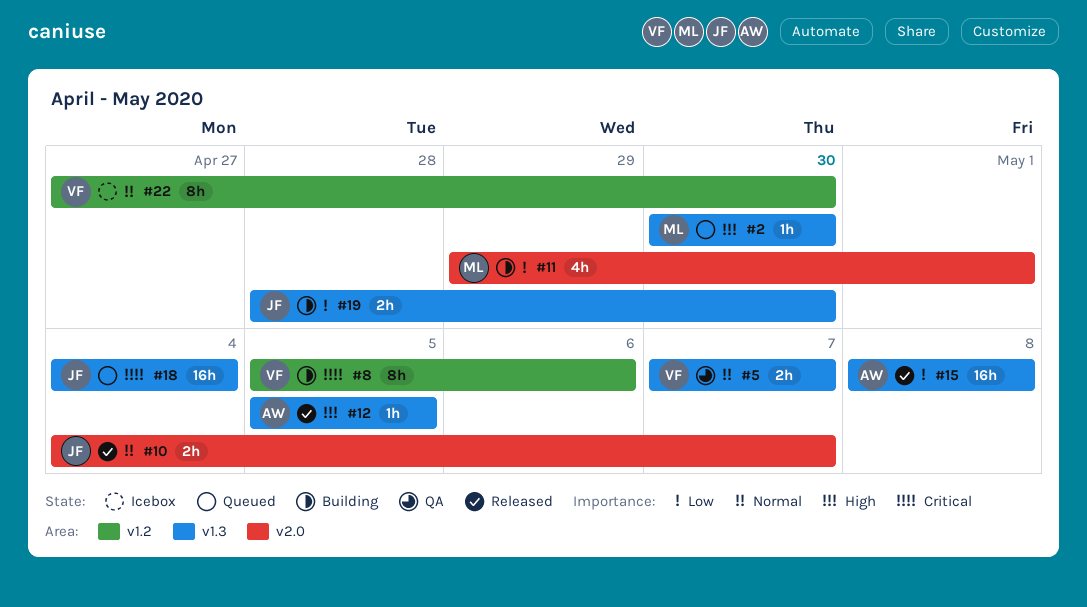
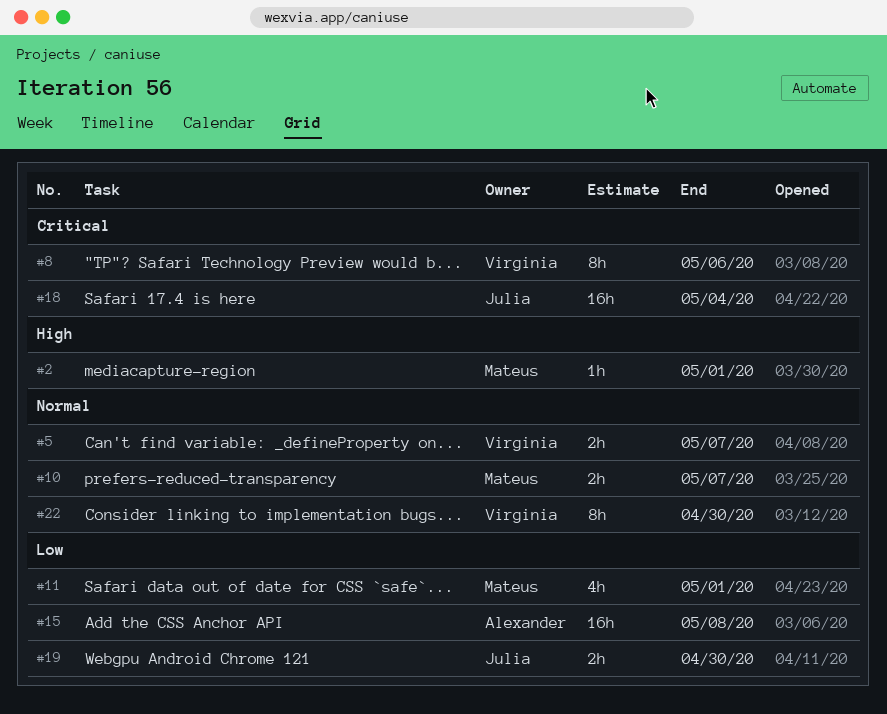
#2, due: Apr 30 -> May 1
#10, owner: Julia -> Mateus
#12: present -> none

